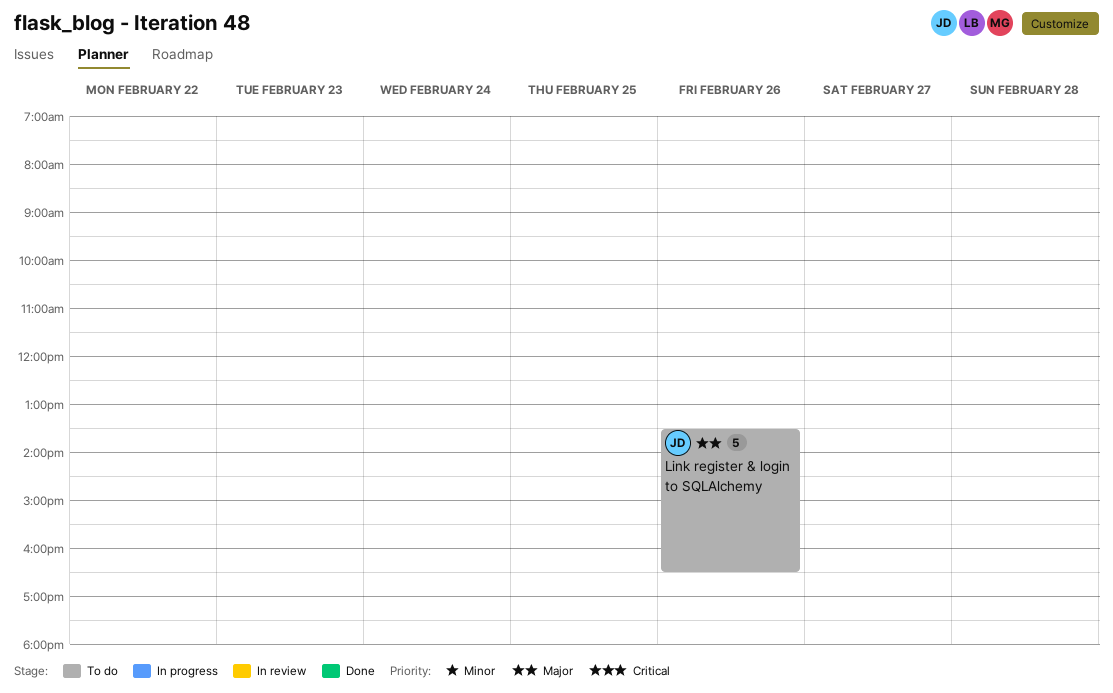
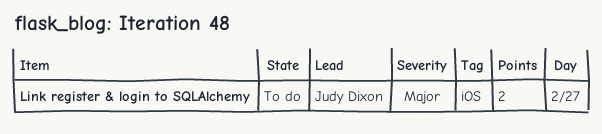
Link register & login to SQLAlchemy, estimate: 5 -> 2
Link register & login to SQLAlchemy, day: Feb 26 -> Feb 27

